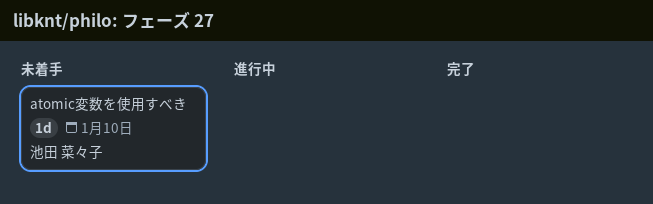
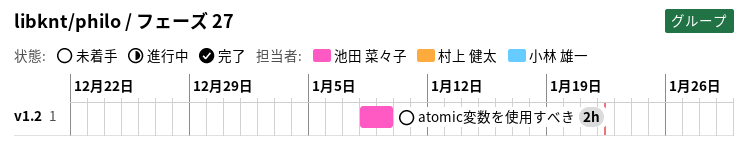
atomic変数を使用すべき, estimate: 1d -> 2h
atomic変数を使用すべき, due: Jan 10 -> Jan 9

